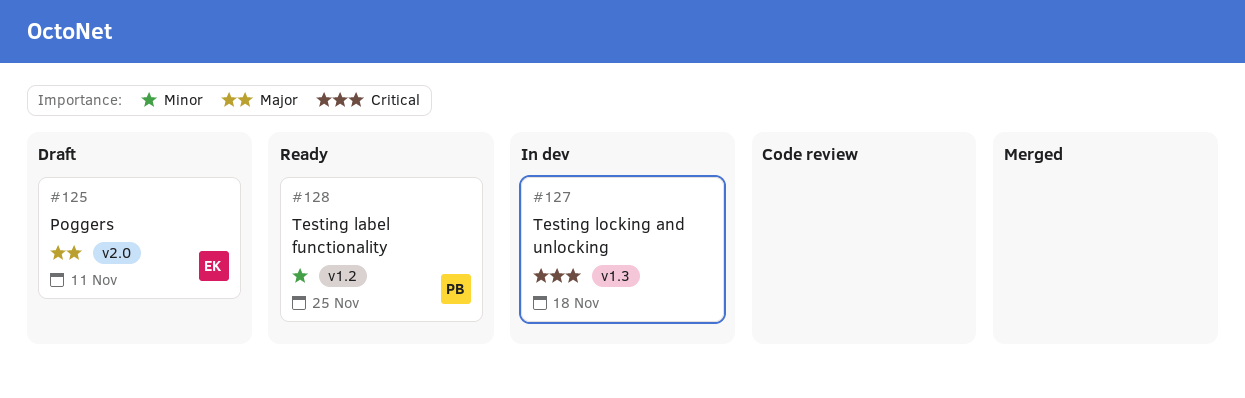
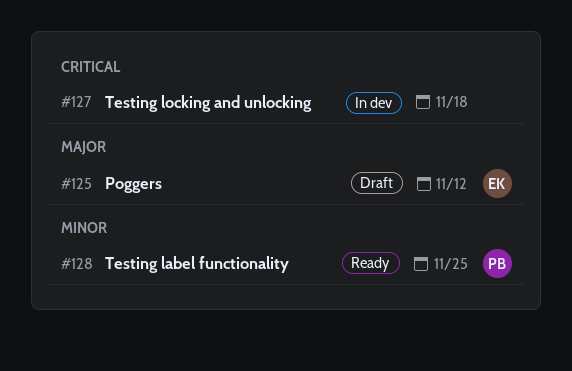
#125, due: Nov 11 -> Nov 12

